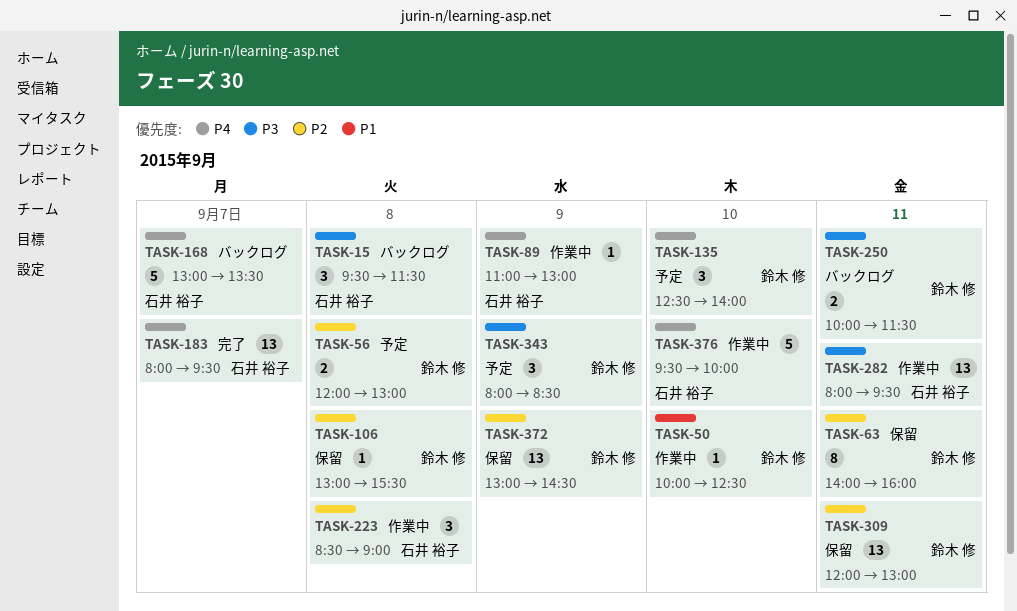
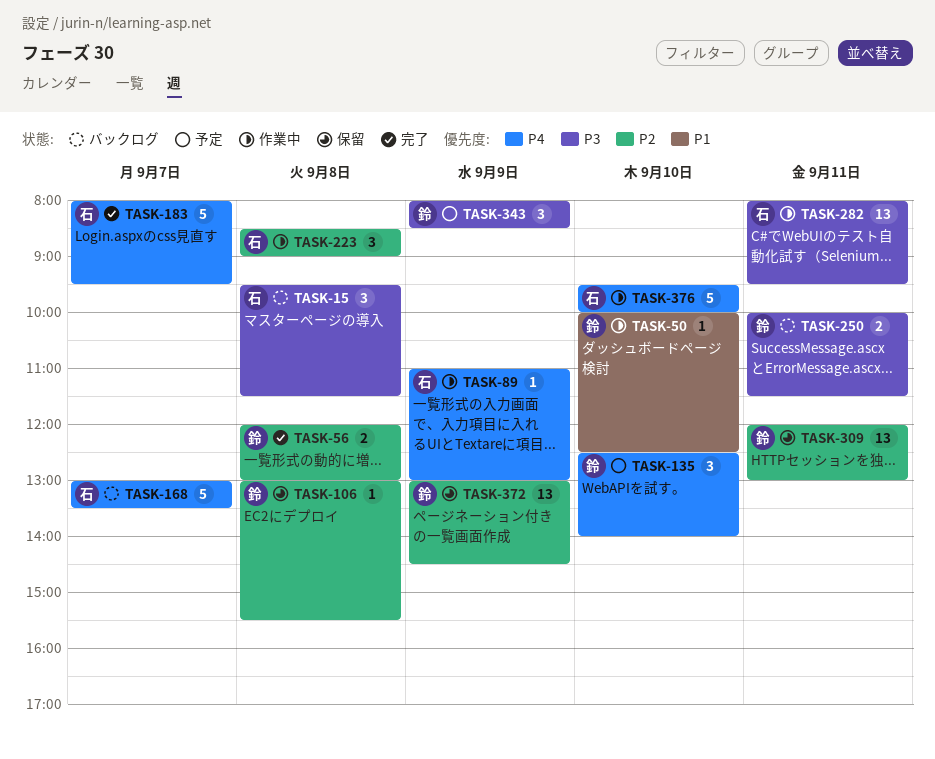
TASK-56, status: 予定 -> 完了
TASK-63: present -> none
TASK-183, estimate: 13 -> 5

